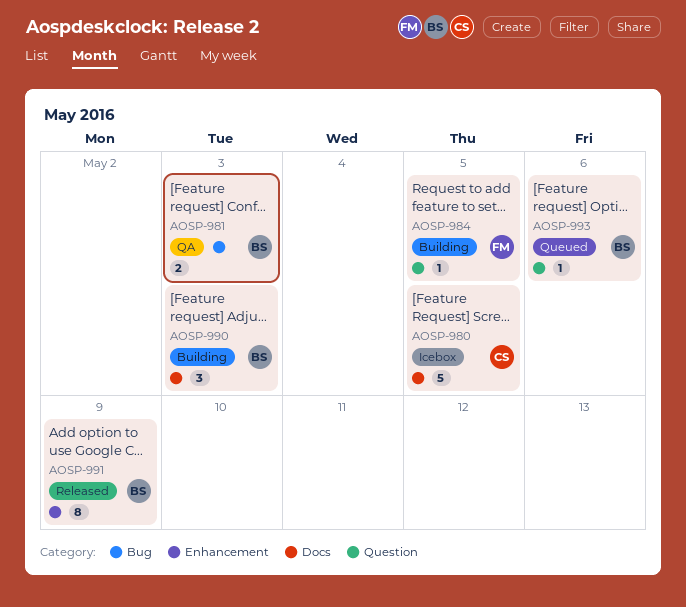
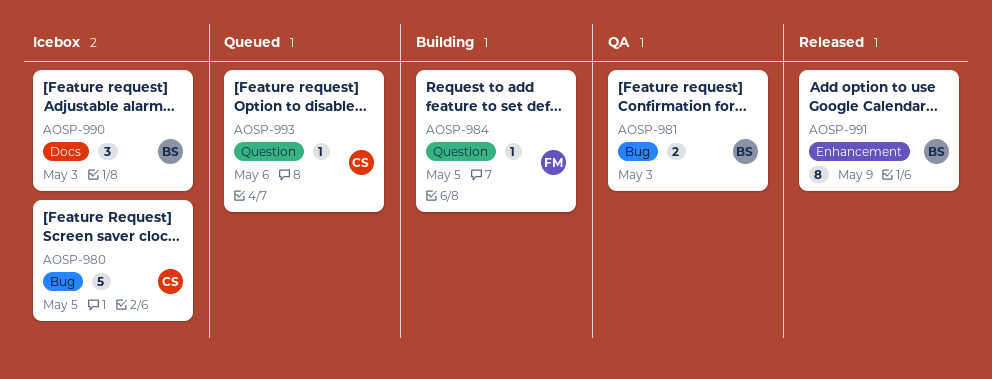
AOSP-980, label: Docs -> Bug
AOSP-990, status: Building -> Icebox
AOSP-993, owner: BS -> CS

